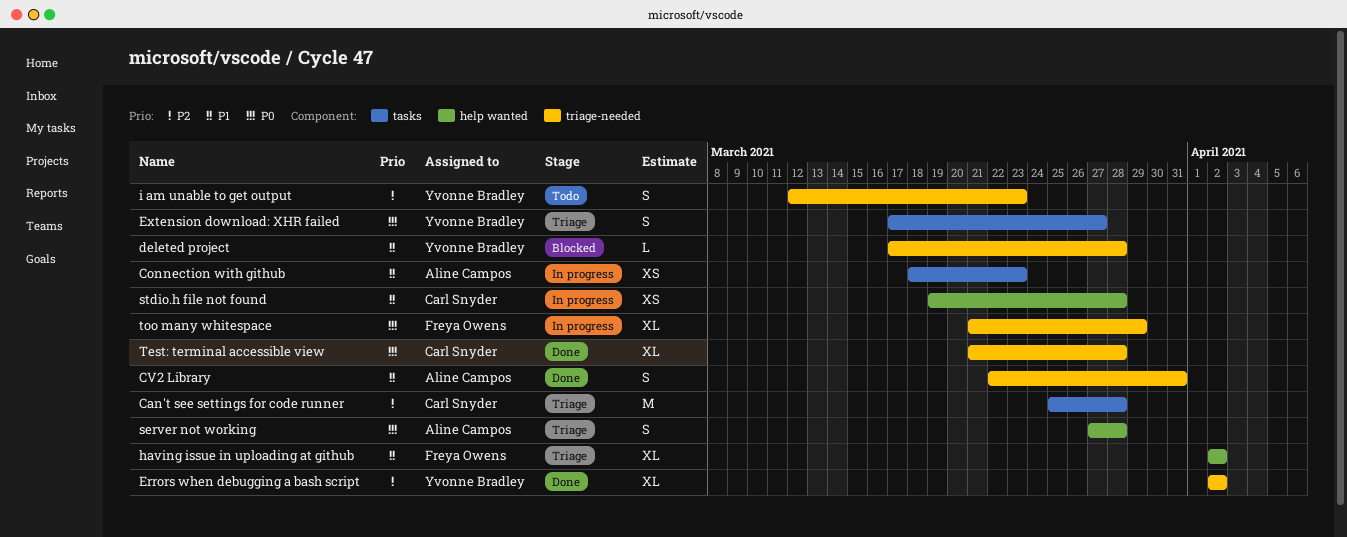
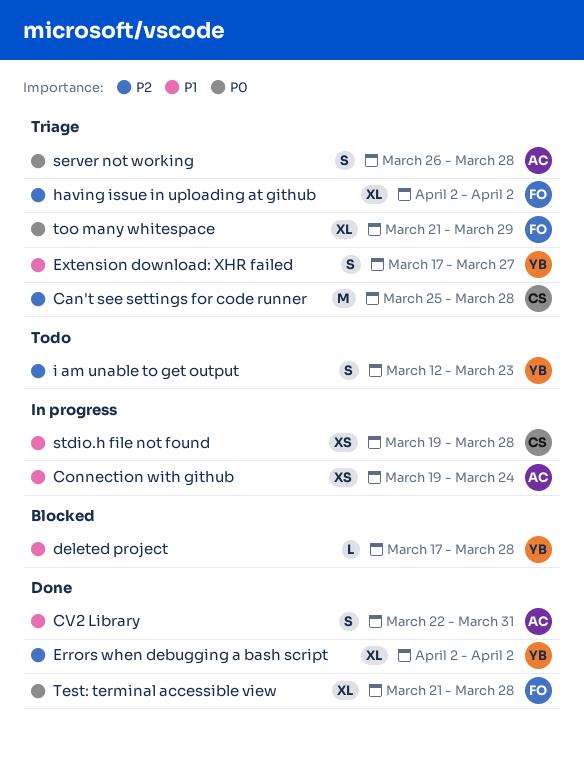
Connection with github, start: Mar 18 -> Mar 19
Connection with github, due: Mar 23 -> Mar 24
Extension download: XHR failed, priority: P0 -> P1
having issue in uploading at github, priority: P1 -> P2
server not working, start: Mar 27 -> Mar 26
Test: terminal accessible view, owner: Carl Snyder -> Freya Owens
too many whitespace, status: In progress -> Triage

